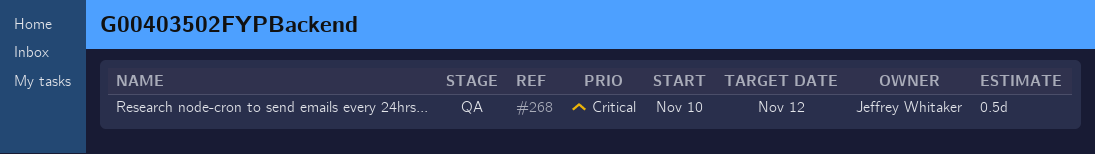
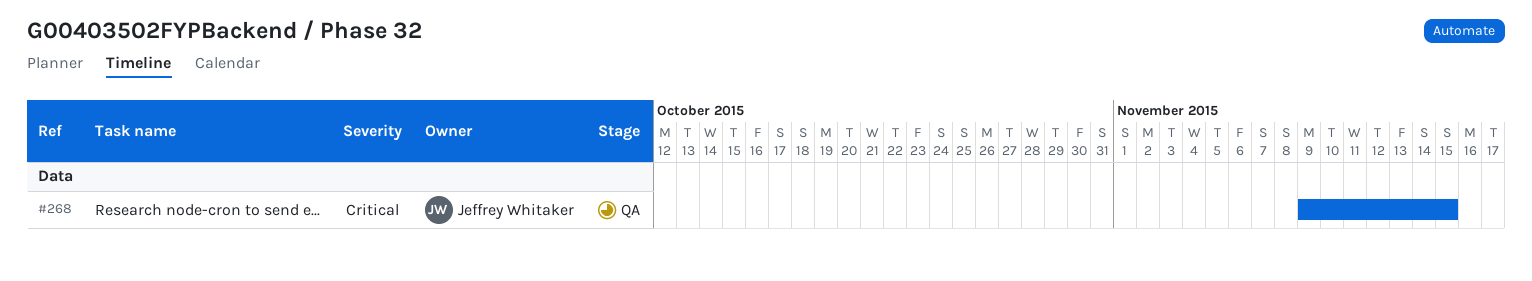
#268, start: Nov 10 -> Nov 9
#268, due: Nov 12 -> Nov 15

